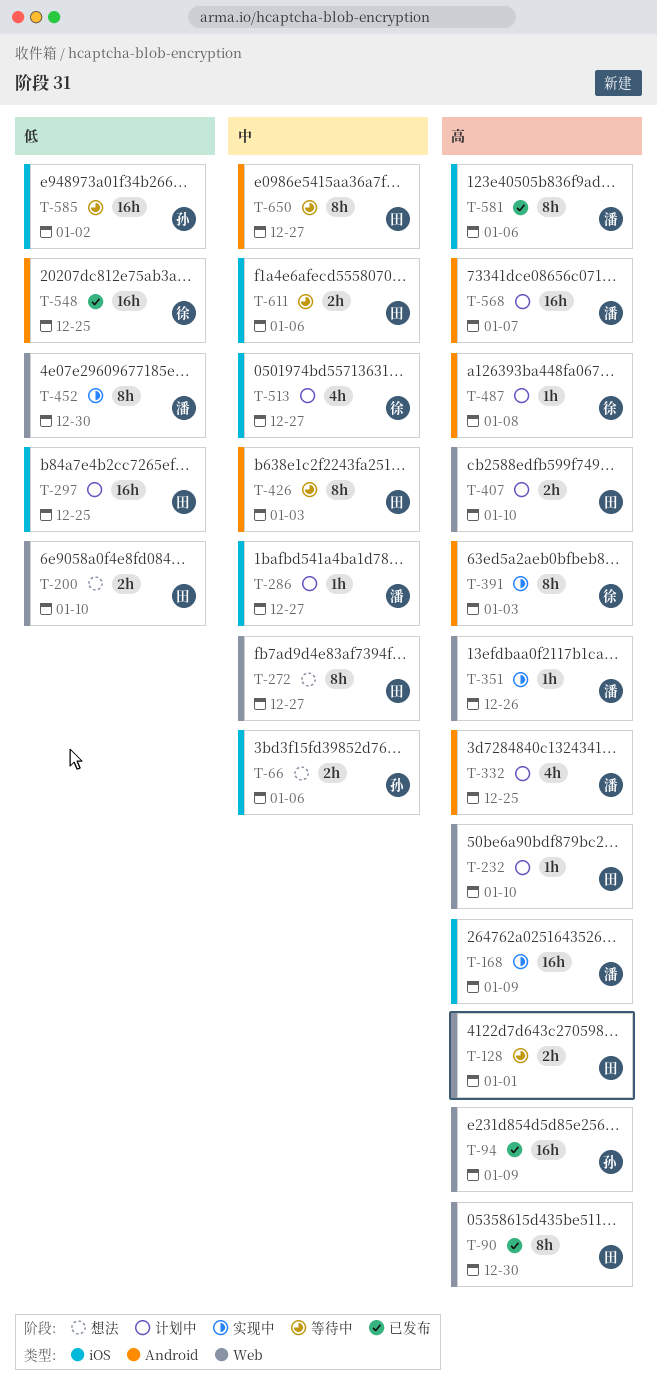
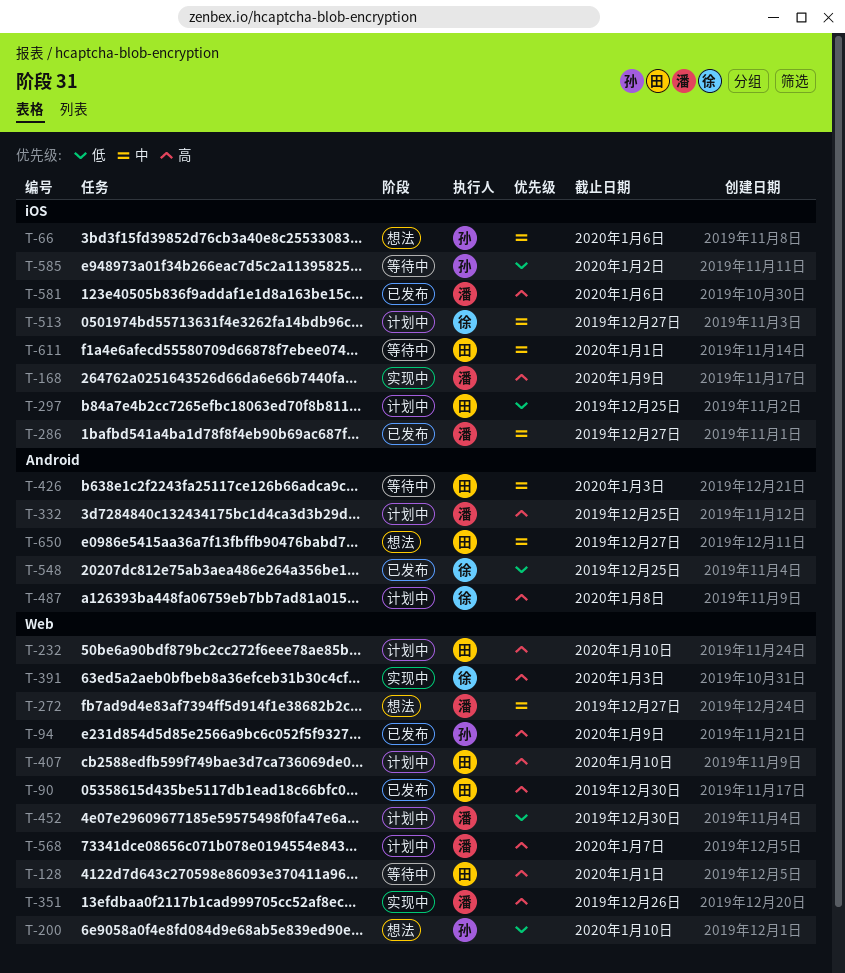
T-200, owner: 田 -> 孙
T-272, owner: 田 -> 潘
T-286, status: 计划中 -> 已发布
T-391, label: Android -> Web
T-452, status: 实现中 -> 计划中
T-568, label: Android -> Web
T-611, due: Jan 6 -> Jan 1
T-650, status: 等待中 -> 想法

